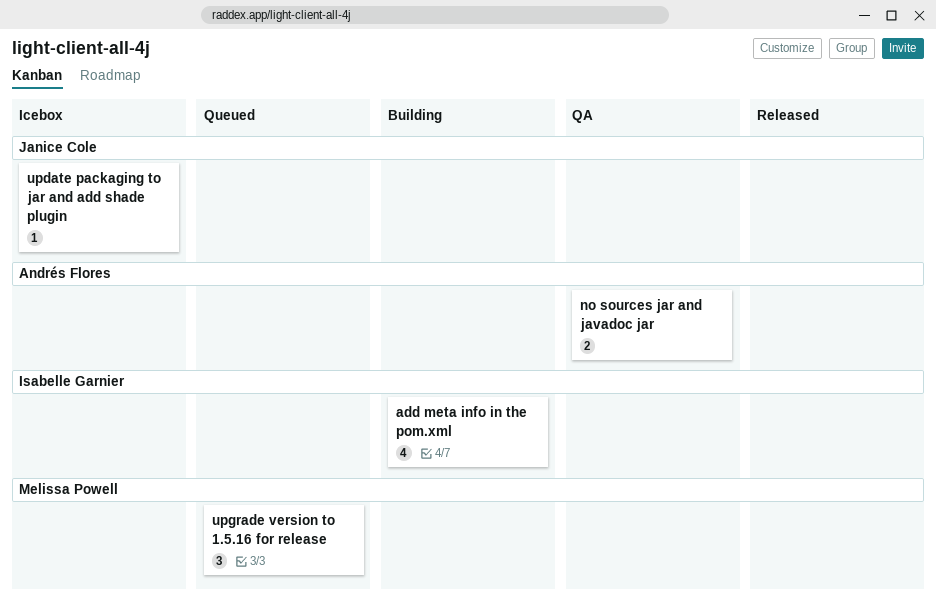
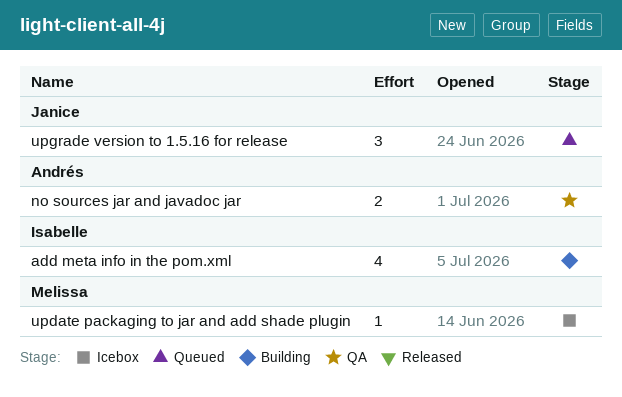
update packaging to jar and add shade plugin, owner: Janice Cole -> Melissa Powell
upgrade version to 1.5.16 for release, owner: Melissa Powell -> Janice Cole

